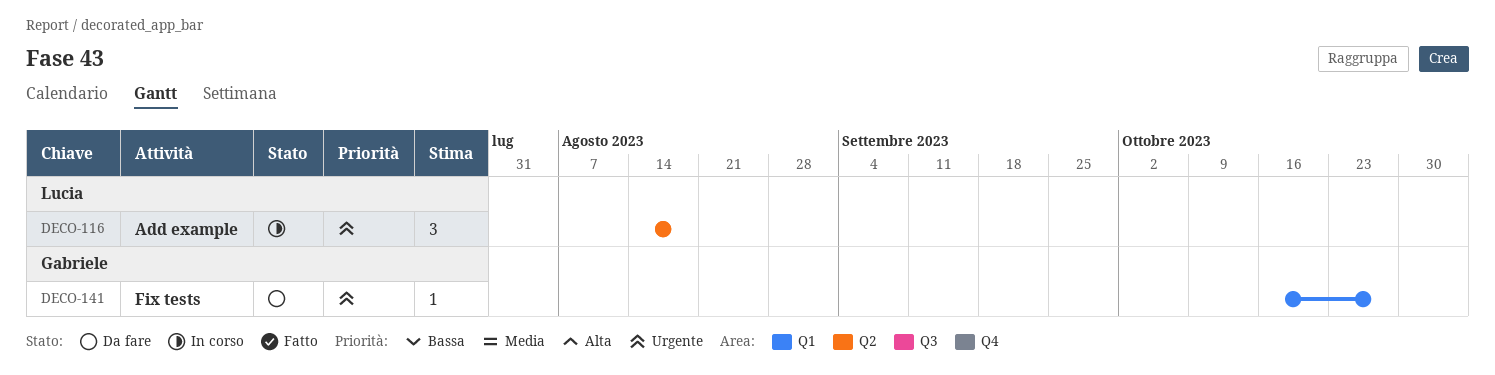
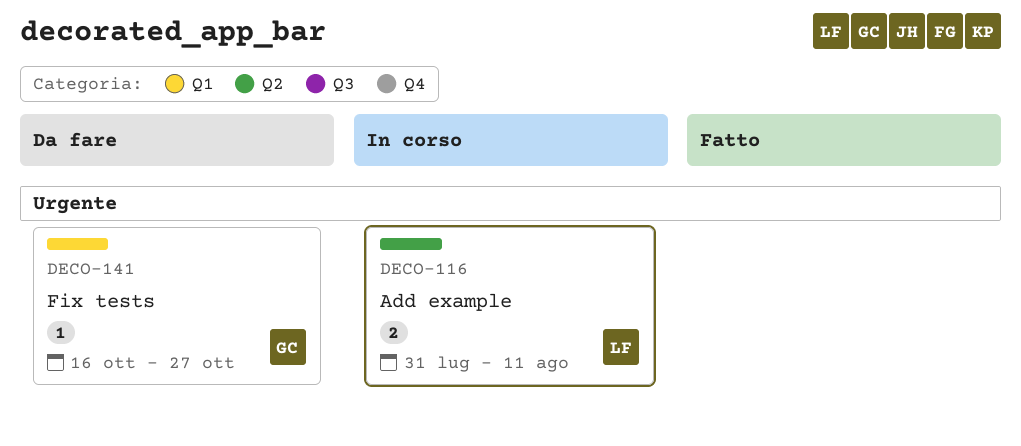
DECO-116, estimate: 3 -> 2
DECO-116, start: Aug 14 -> Jul 31
DECO-116, due: Aug 18 -> Aug 11

